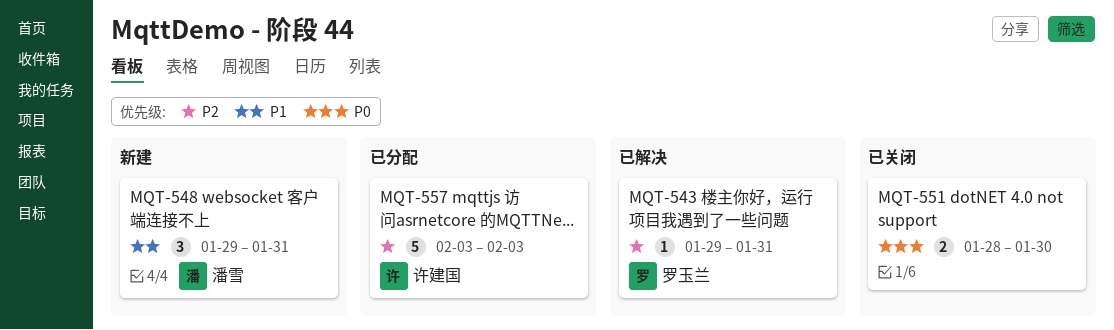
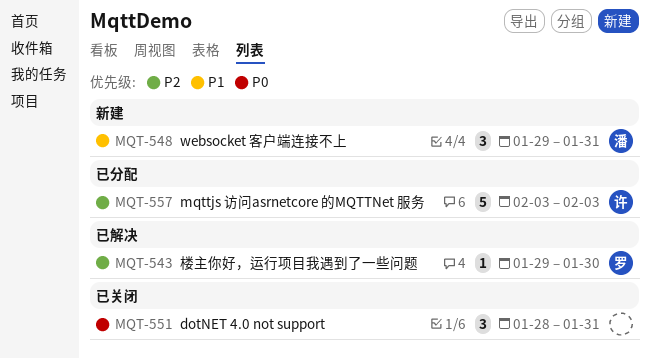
MQT-543, due: Jan 31 -> Jan 30
MQT-551, estimate: 2 -> 3
MQT-551, due: Jan 30 -> Jan 31

